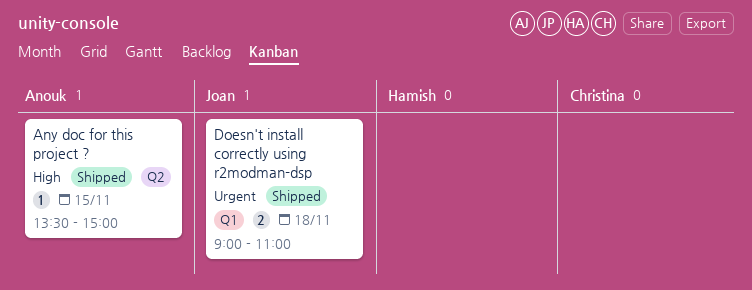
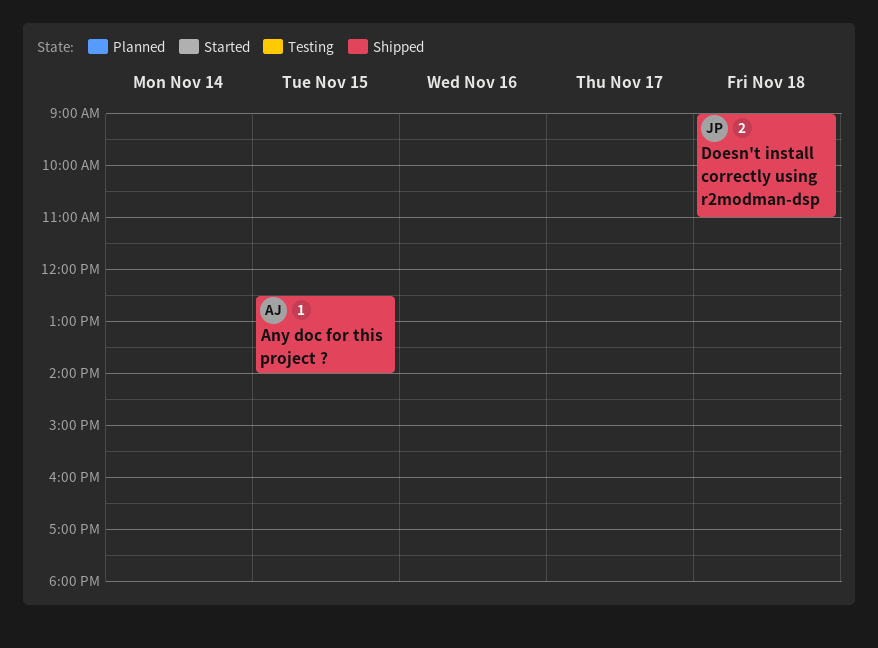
Any doc for this project ?, begins: 13:30 -> 12:30
Any doc for this project ?, ends: 15:00 -> 14:00

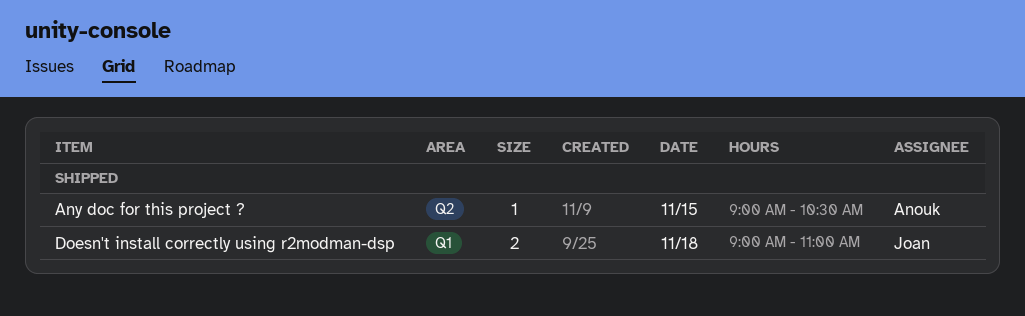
Any doc for this project ?, begins: 12:30 -> 09:00
Any doc for this project ?, ends: 14:00 -> 10:30

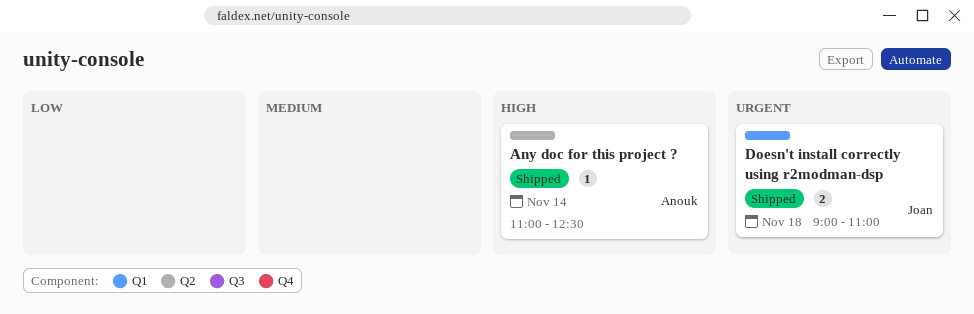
Any doc for this project ?, day: Nov 15 -> Nov 14
Any doc for this project ?, begins: 09:00 -> 11:00
Any doc for this project ?, ends: 10:30 -> 12:30

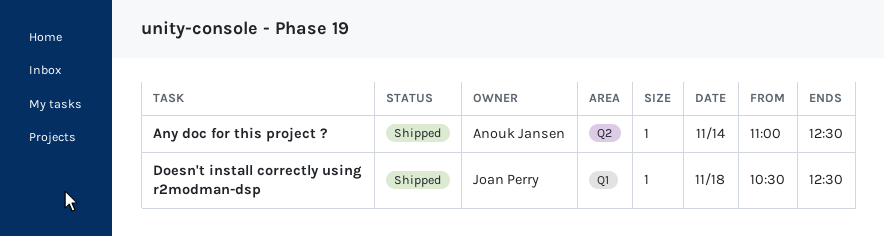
Doesn't install correctly using r2modman-dsp, estimate: 2 -> 1
Doesn't install correctly using r2modman-dsp, begins: 09:00 -> 10:30
Doesn't install correctly using r2modman-dsp, ends: 11:00 -> 12:30

